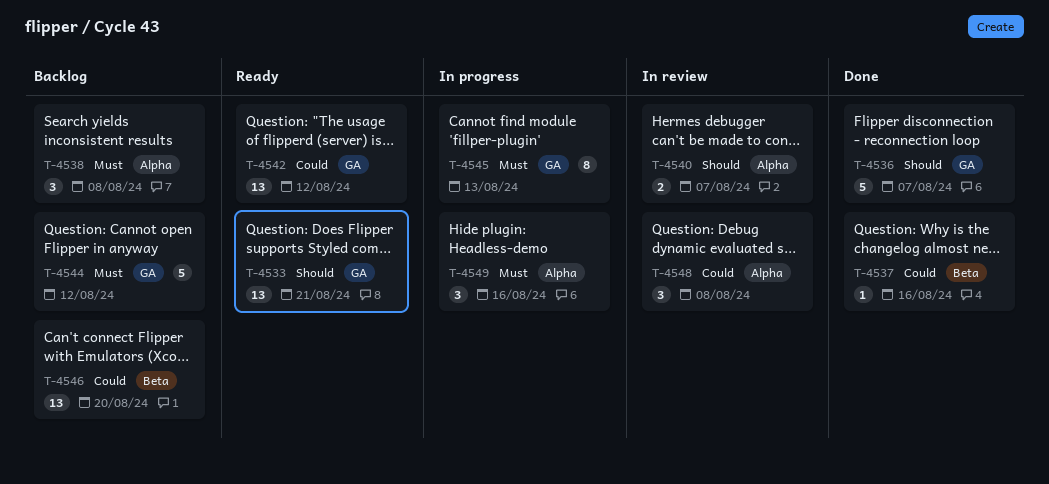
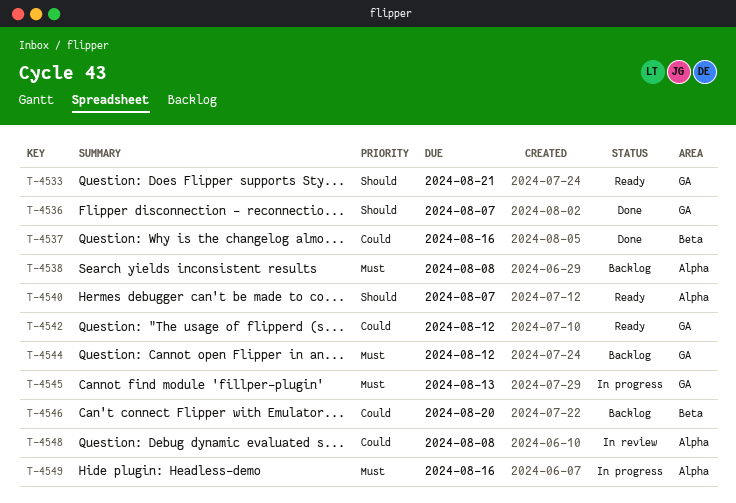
T-4540, status: In review -> Ready

